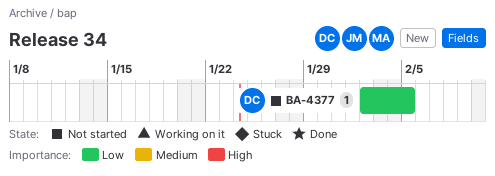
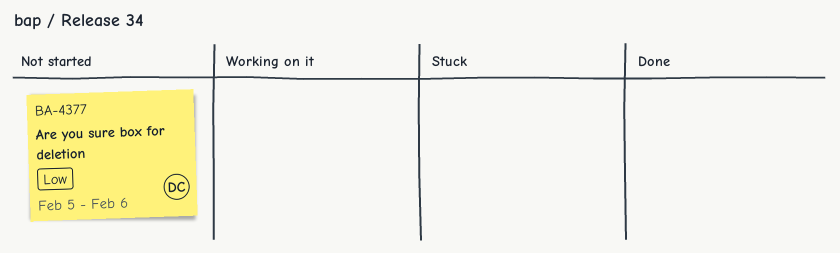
BA-4377, start: Feb 2 -> Feb 5
BA-4377, due: Feb 5 -> Feb 6

